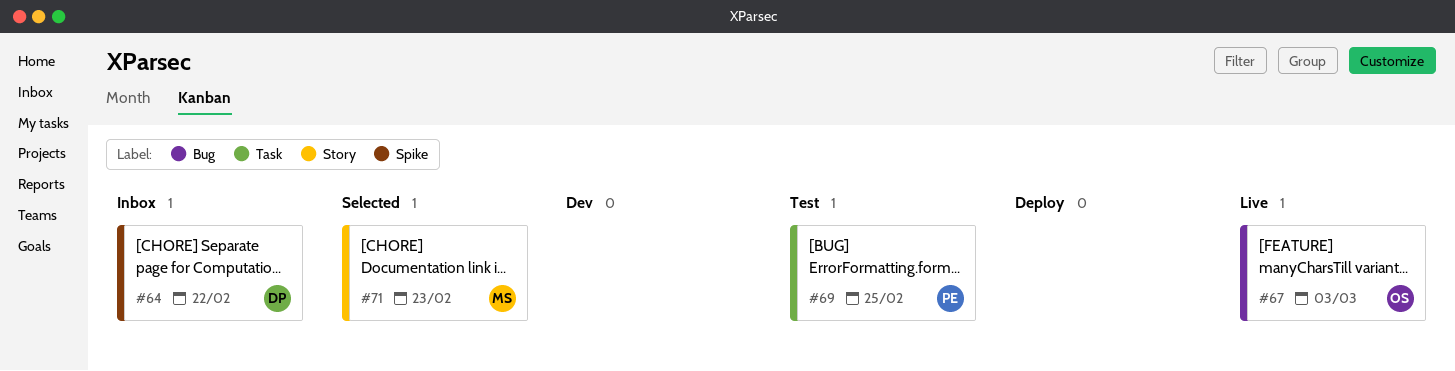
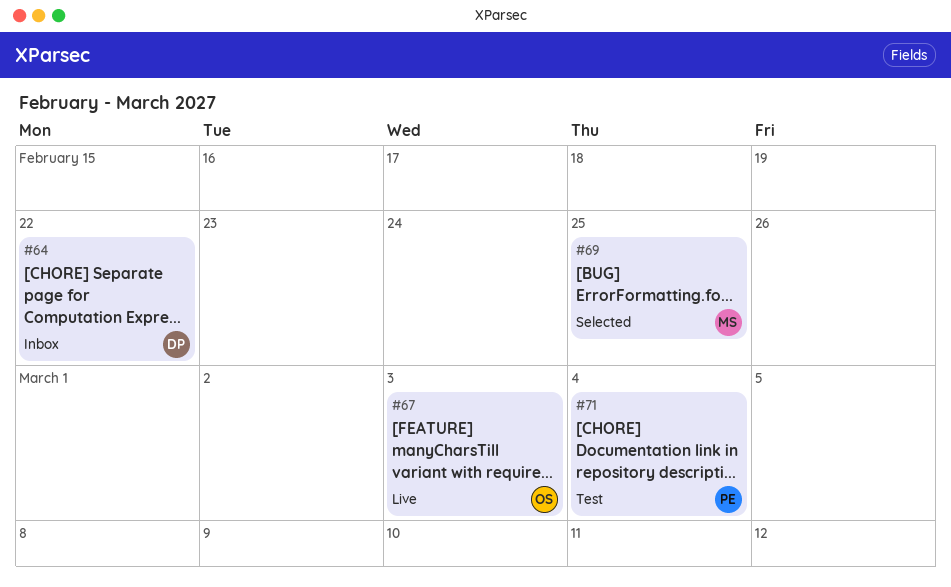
#69, status: Test -> Selected
#69, owner: PE -> MS
#71, status: Selected -> Test
#71, owner: MS -> PE
#71, due: Feb 23 -> Mar 4

